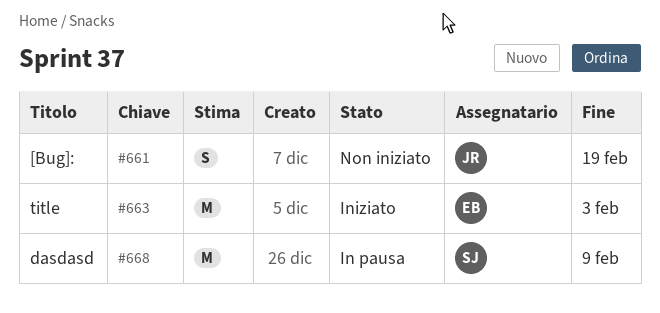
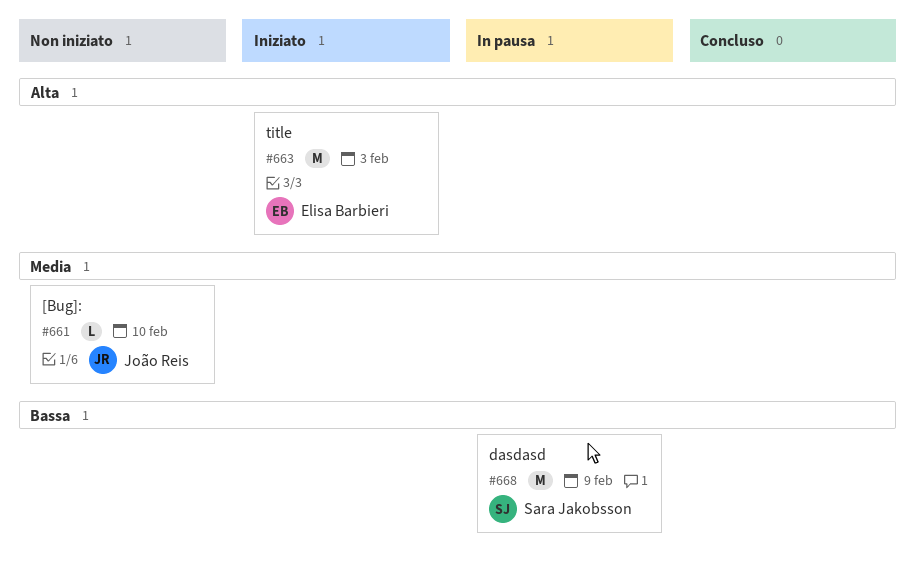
#661, estimate: S -> L
#661, due: Feb 19 -> Feb 10

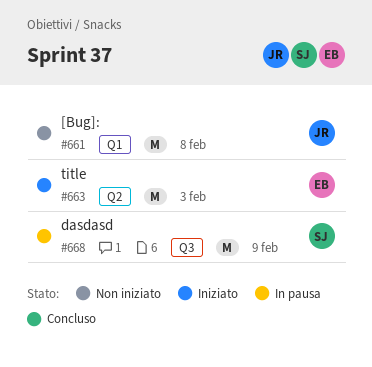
#661, estimate: L -> M
#661, due: Feb 10 -> Feb 8

